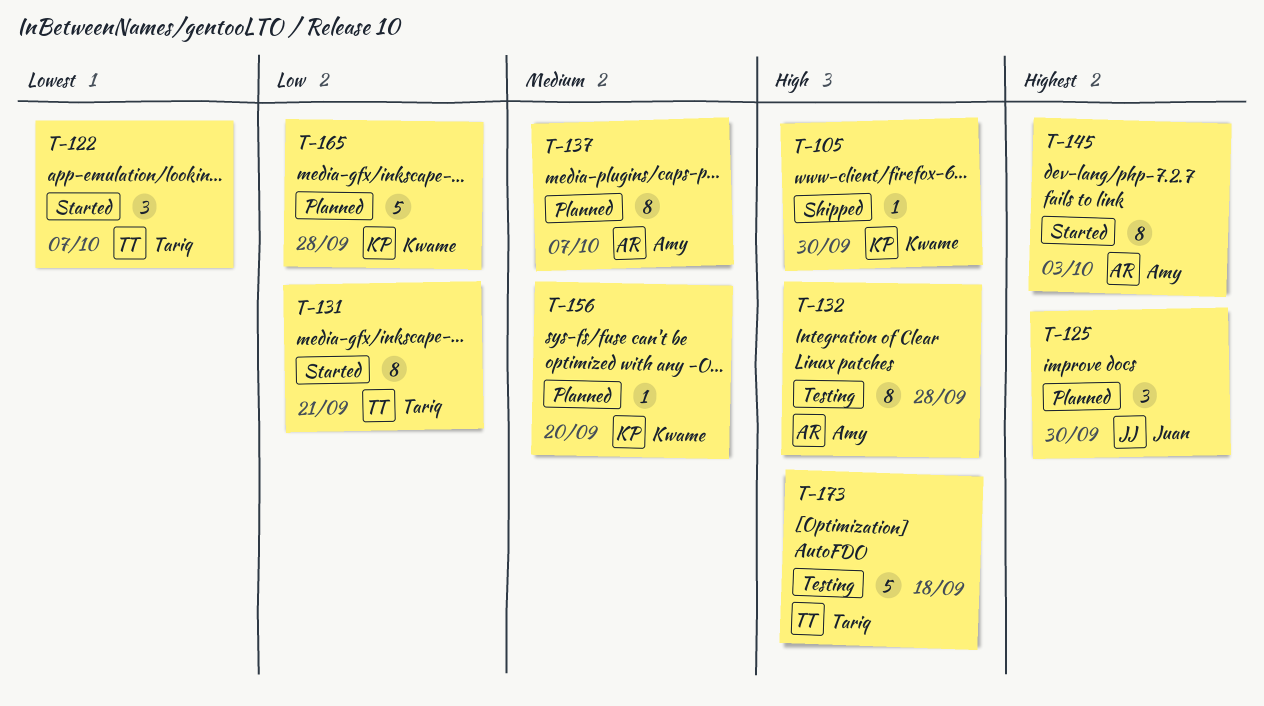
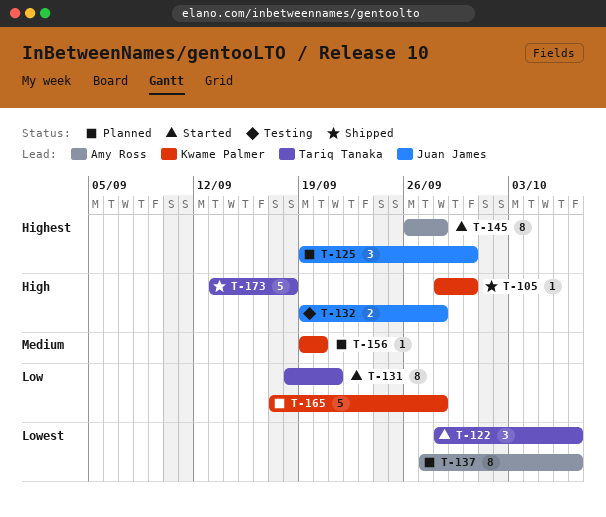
T-132, owner: Amy Ross -> Juan James
T-132, estimate: 8 -> 2
T-137, priority: Medium -> Lowest
T-145, due: Oct 3 -> Sep 28
T-173, status: Testing -> Shipped

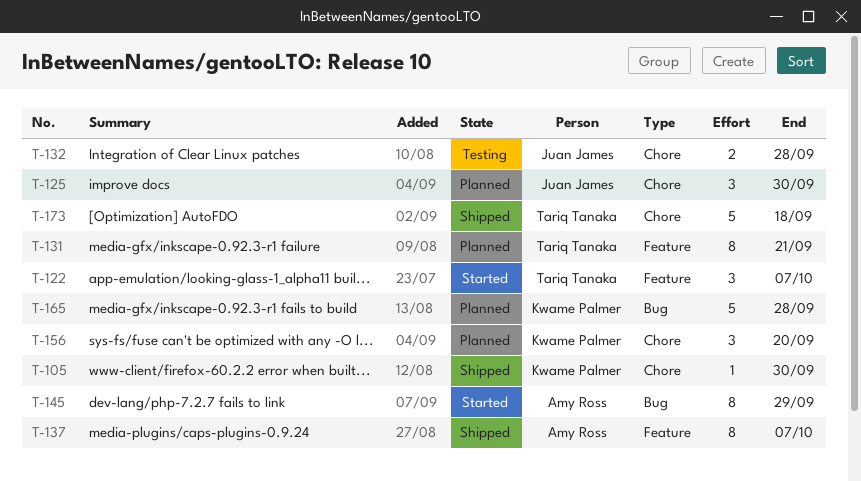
T-131, status: Started -> Planned
T-137, status: Planned -> Shipped
T-145, due: Sep 28 -> Sep 29
T-156, estimate: 1 -> 3

